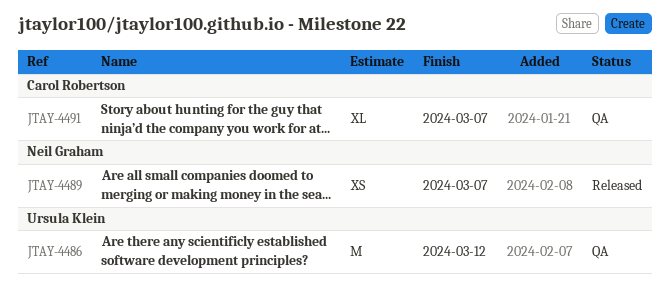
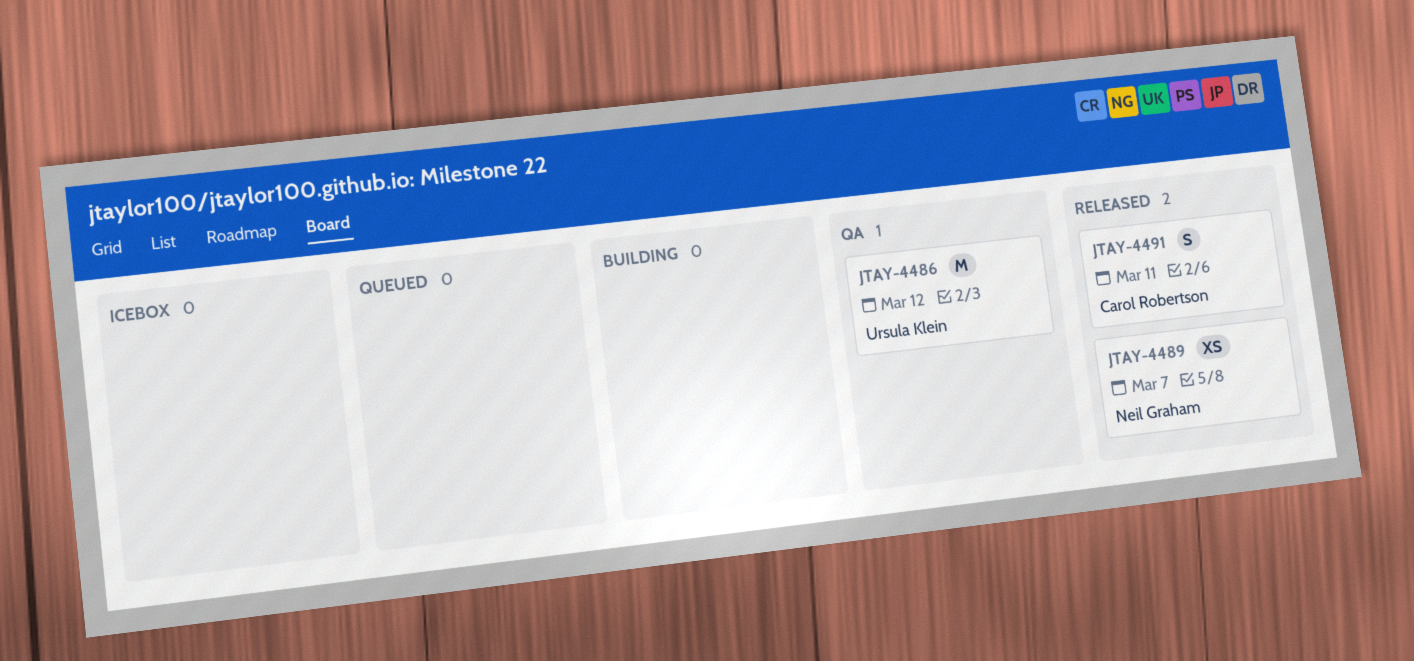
JTAY-4491, status: QA -> Released
JTAY-4491, estimate: XL -> S
JTAY-4491, due: Mar 7 -> Mar 11

